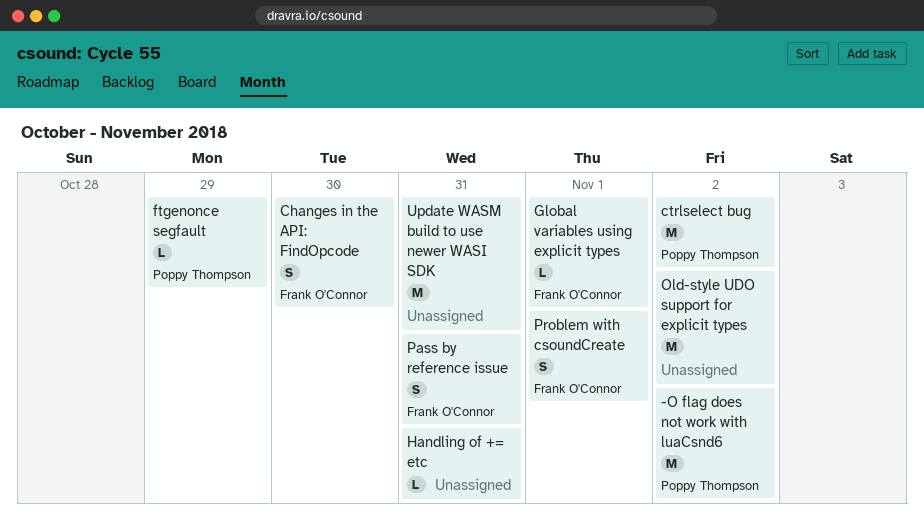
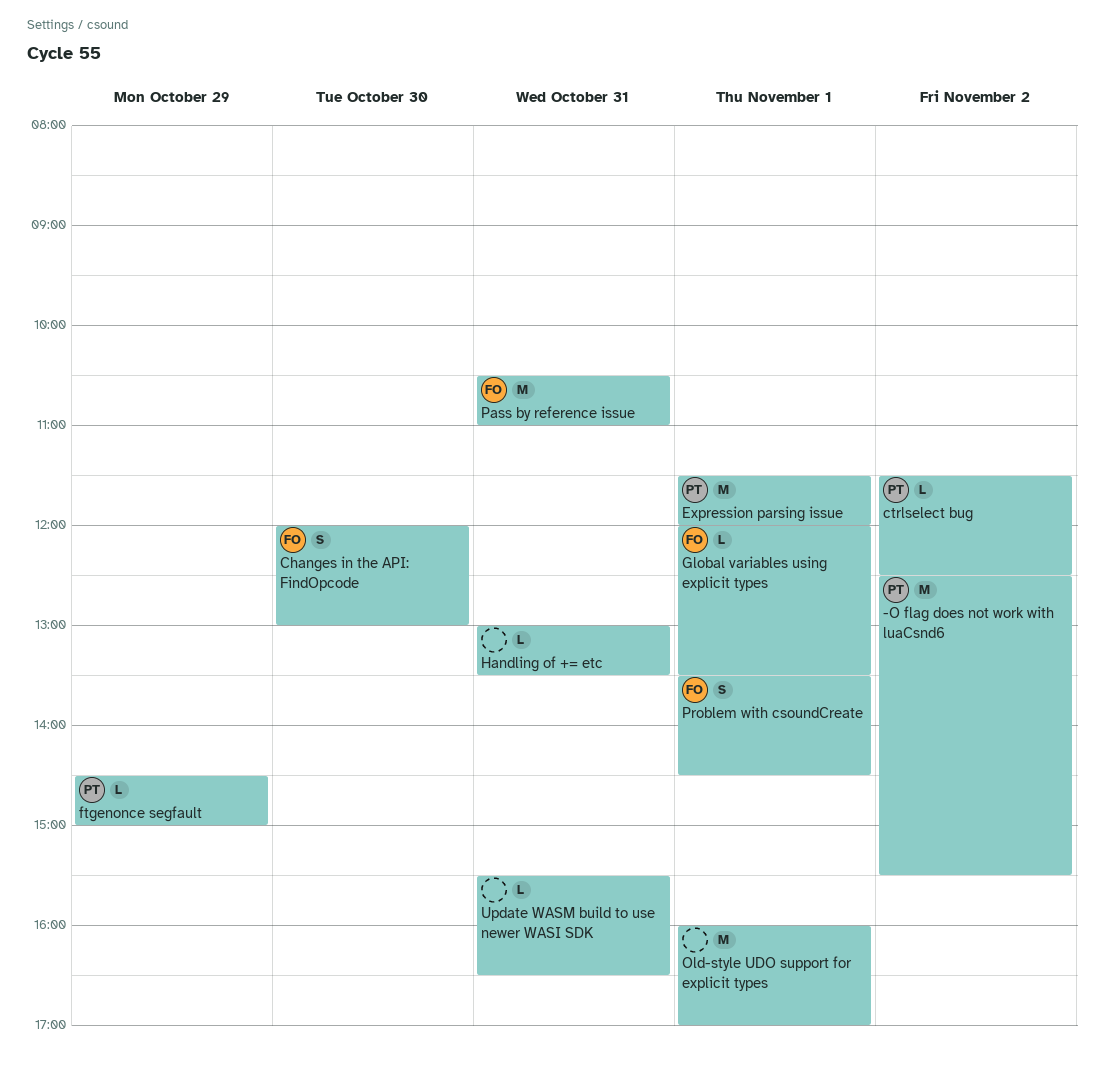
ctrlselect bug, estimate: M -> L
Expression parsing issue: none -> present
Old-style UDO support for explicit types, day: Nov 2 -> Nov 1
Pass by reference issue, estimate: S -> M
Update WASM build to use newer WASI SDK, estimate: M -> L

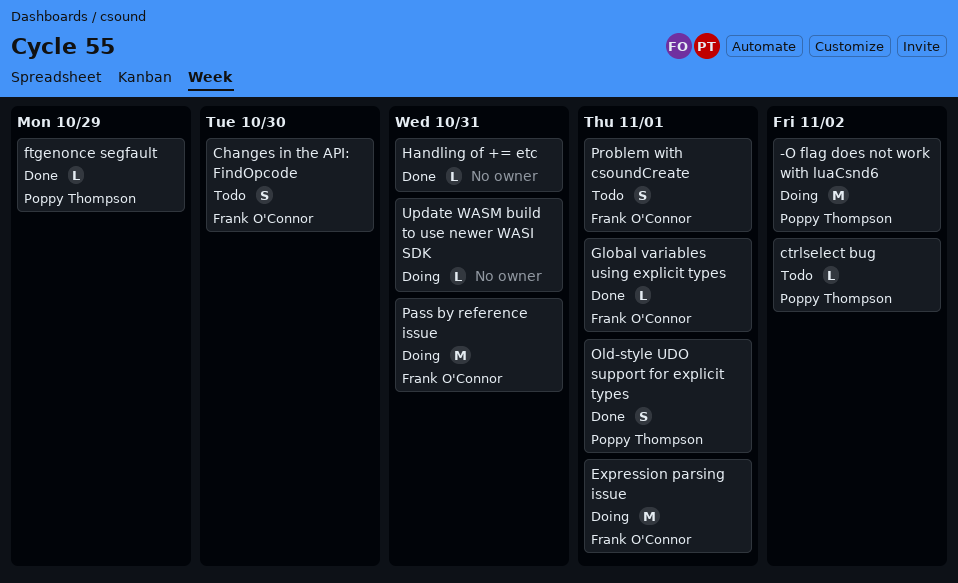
Expression parsing issue, owner: Poppy Thompson -> Frank O'Connor
Old-style UDO support for explicit types, owner: none -> Poppy Thompson
Old-style UDO support for explicit types, estimate: M -> S

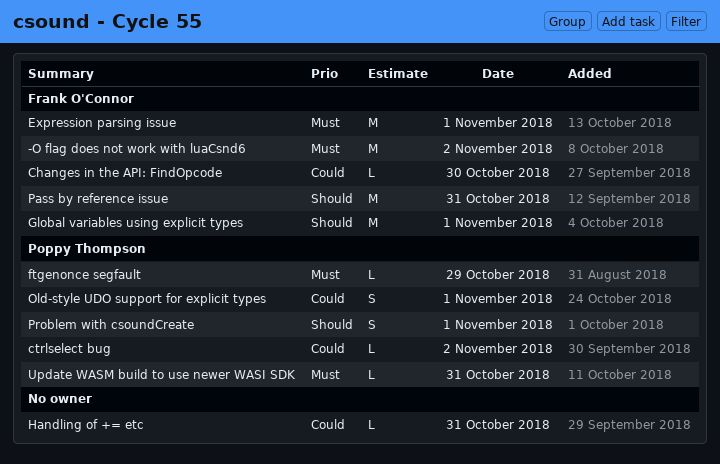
-O flag does not work with luaCsnd6, owner: Poppy Thompson -> Frank O'Connor
Changes in the API: FindOpcode, estimate: S -> L
Global variables using explicit types, estimate: L -> M
Problem with csoundCreate, owner: Frank O'Connor -> Poppy Thompson
Update WASM build to use newer WASI SDK, owner: none -> Poppy Thompson

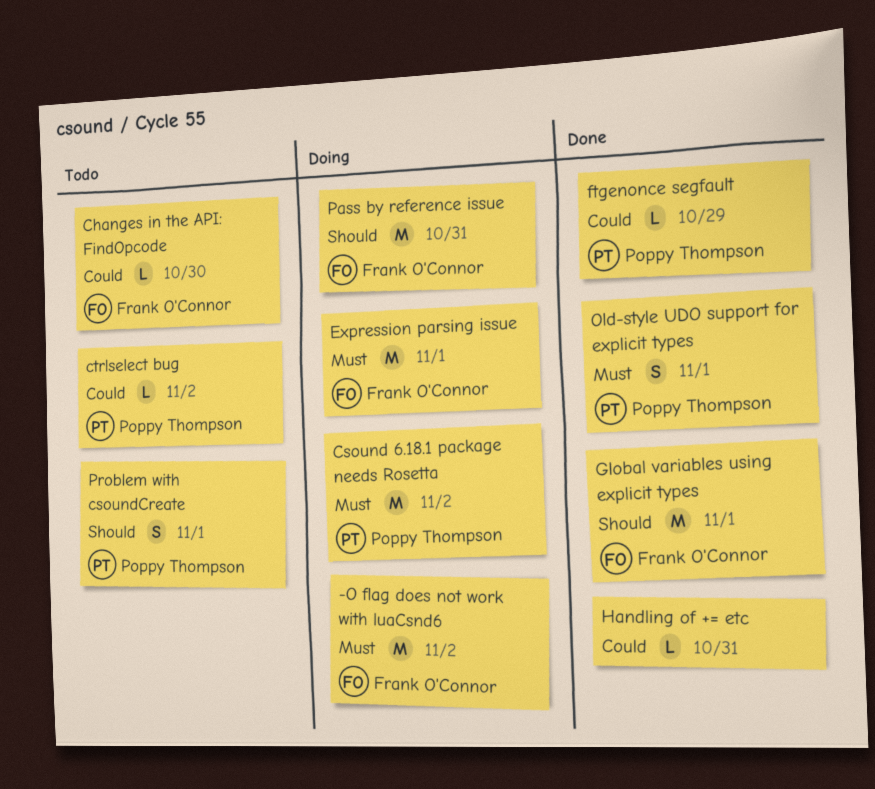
Csound 6.18.1 package needs Rosetta: none -> present
ftgenonce segfault, priority: Must -> Could
Old-style UDO support for explicit types, priority: Could -> Must
Update WASM build to use newer WASI SDK: present -> none

